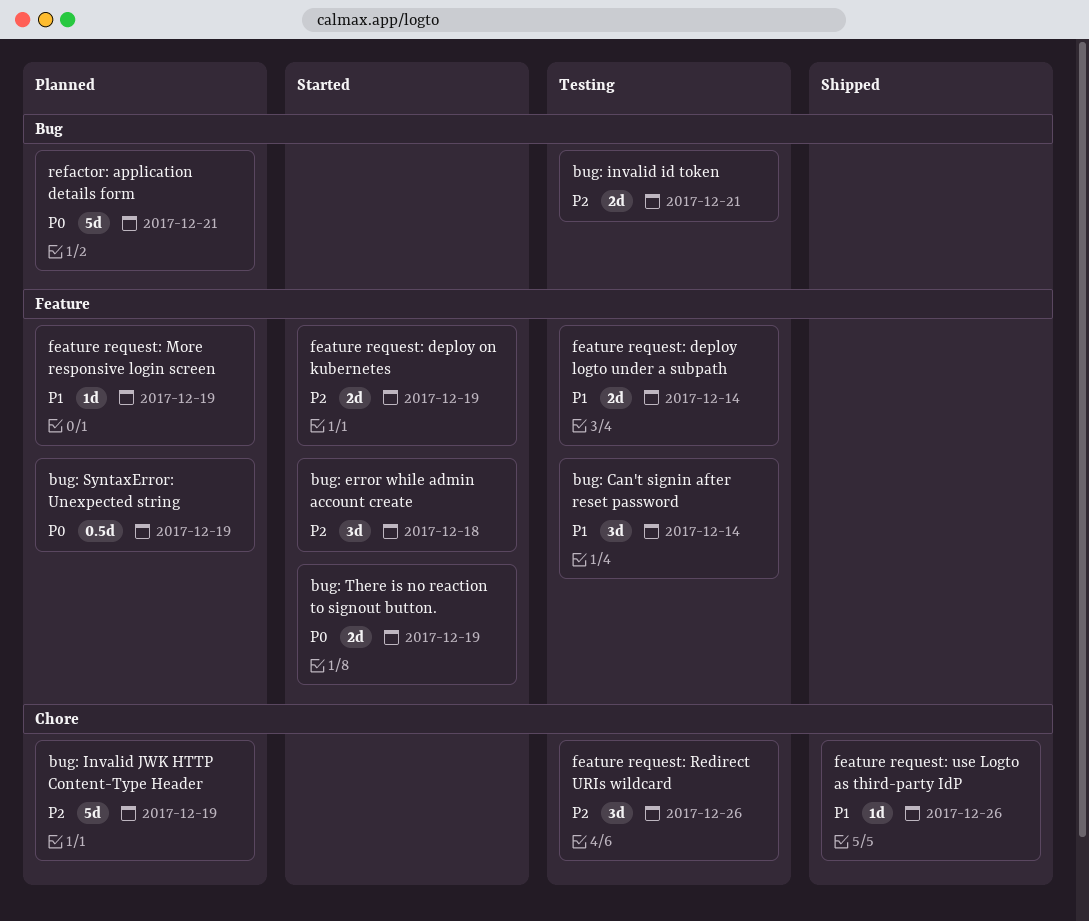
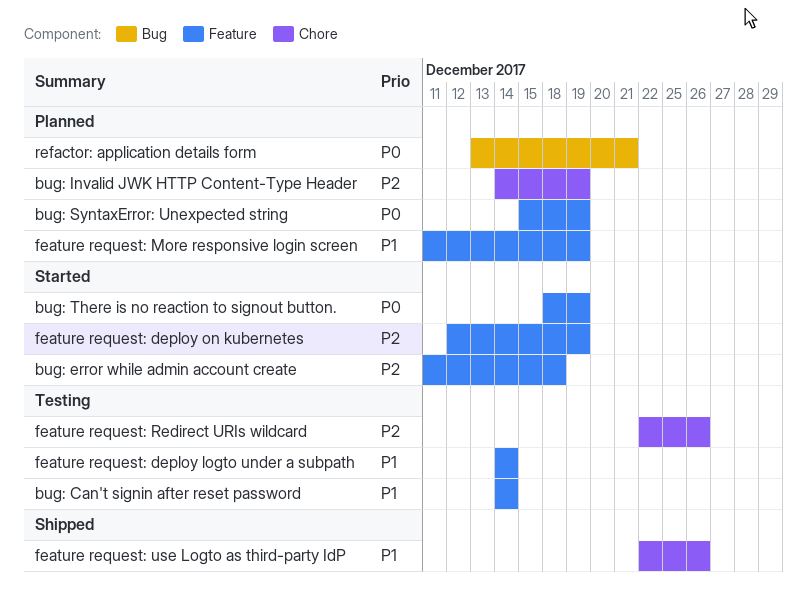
bug: invalid id token: present -> none

